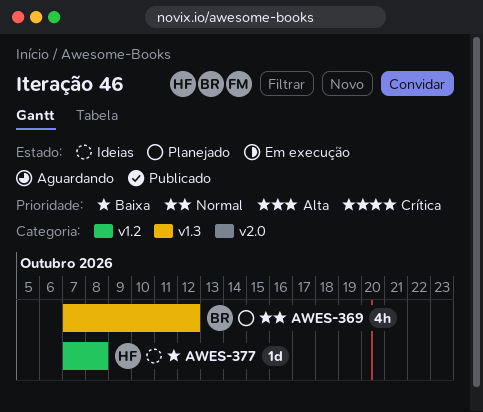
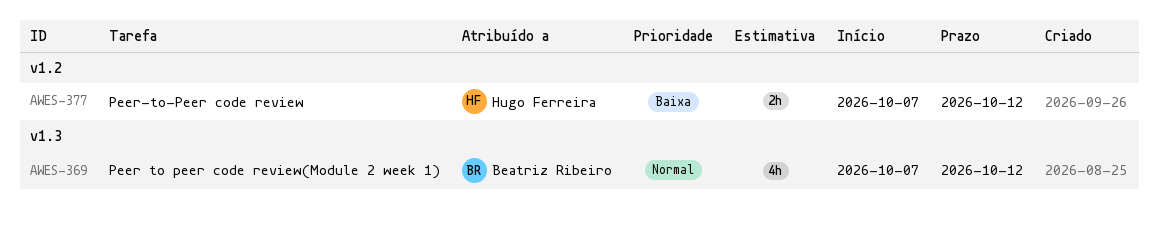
AWES-377, estimate: 1d -> 2h
AWES-377, due: Oct 8 -> Oct 12

